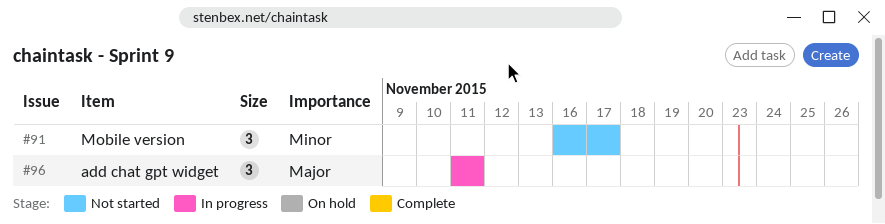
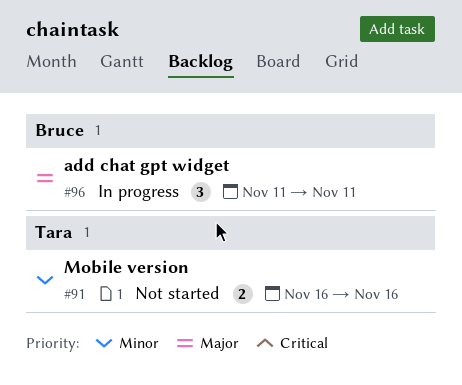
#91, estimate: 3 -> 2
#91, due: Nov 17 -> Nov 16

